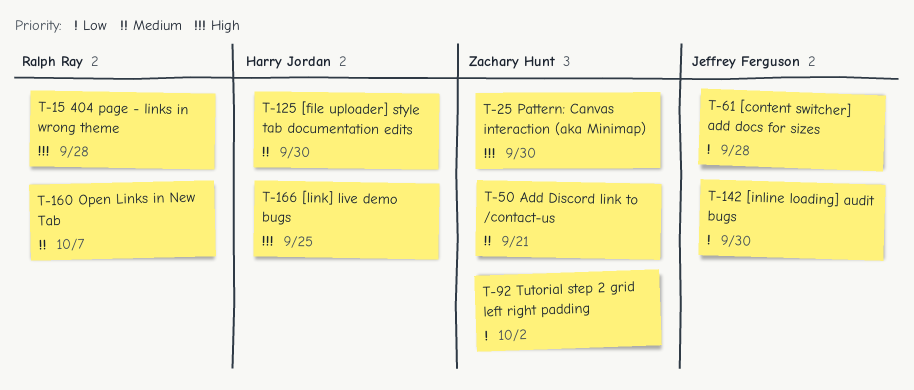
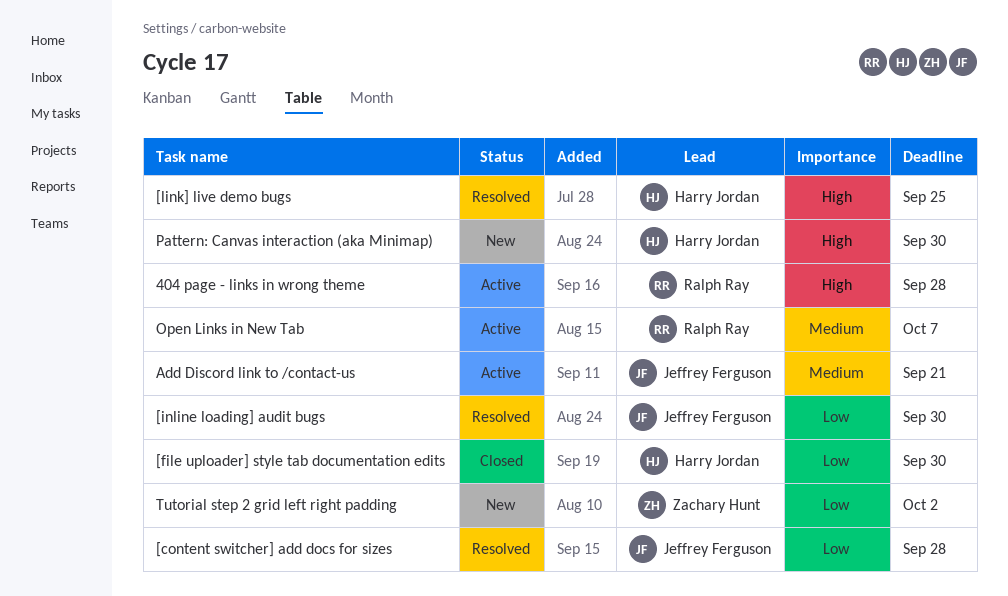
[file uploader] style tab documentation edits, priority: Medium -> Low
Add Discord link to /contact-us, owner: Zachary Hunt -> Jeffrey Ferguson
Pattern: Canvas interaction (aka Minimap), owner: Zachary Hunt -> Harry Jordan

